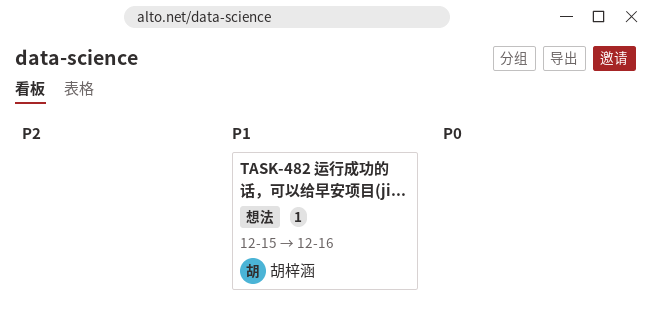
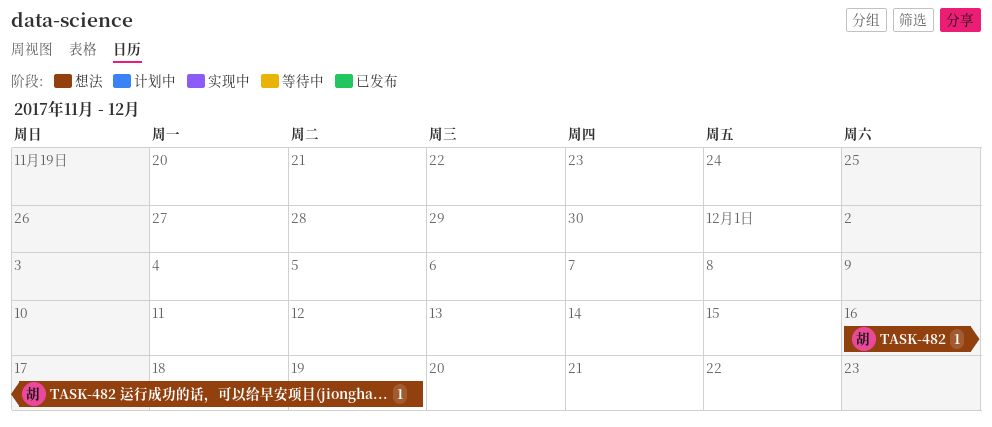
TASK-482, start: Dec 15 -> Dec 16
TASK-482, due: Dec 16 -> Dec 19

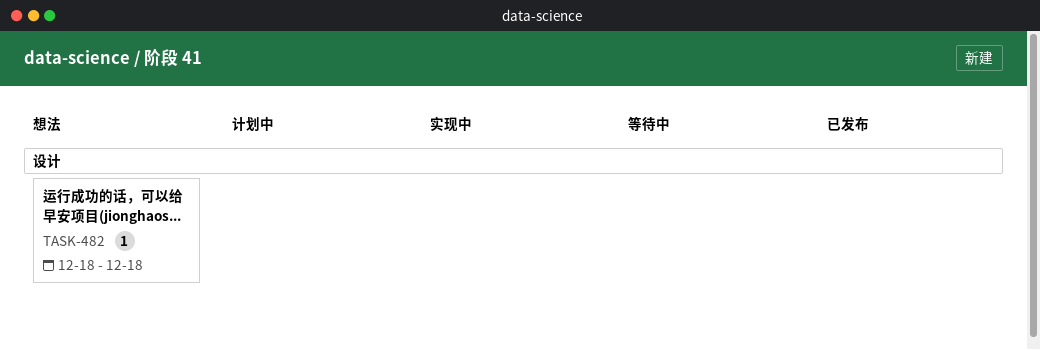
TASK-482, start: Dec 16 -> Dec 18
TASK-482, due: Dec 19 -> Dec 18

